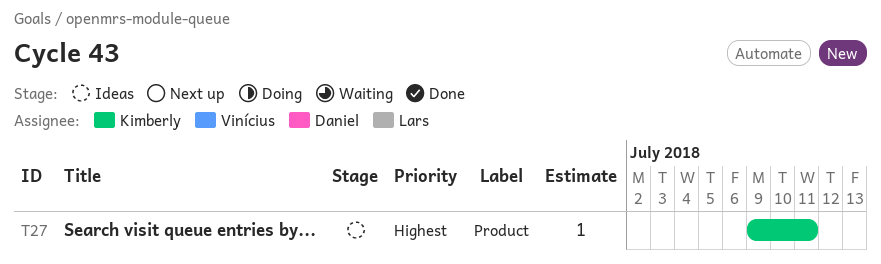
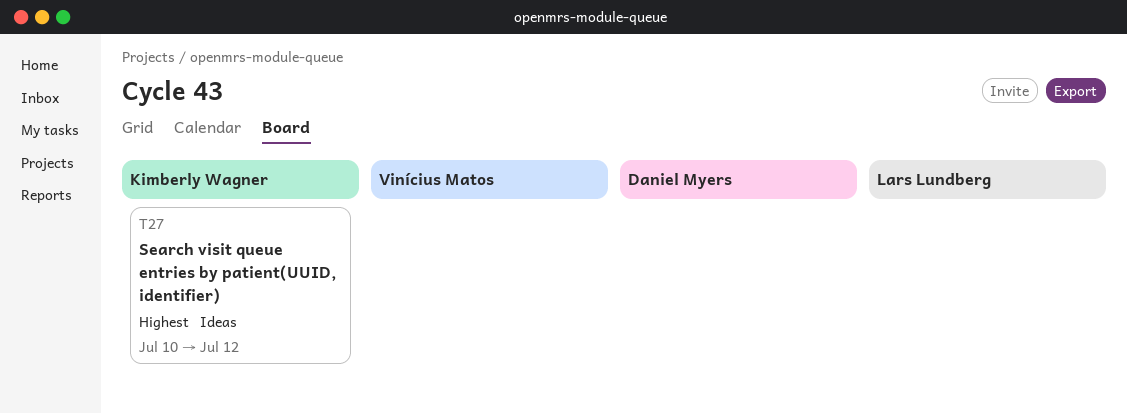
T27, start: Jul 9 -> Jul 10
T27, due: Jul 11 -> Jul 12

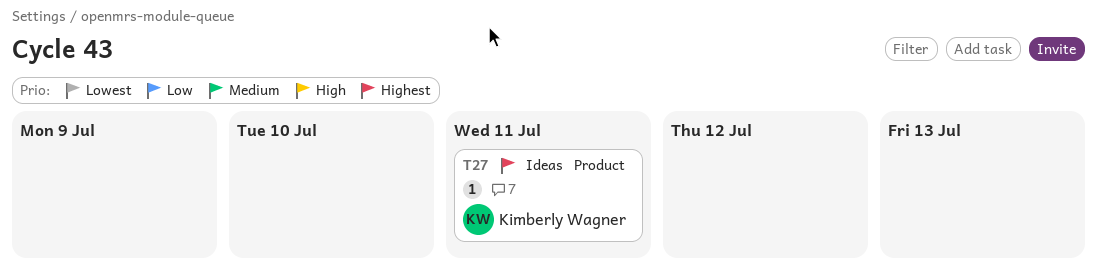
T27, due: Jul 12 -> Jul 11

